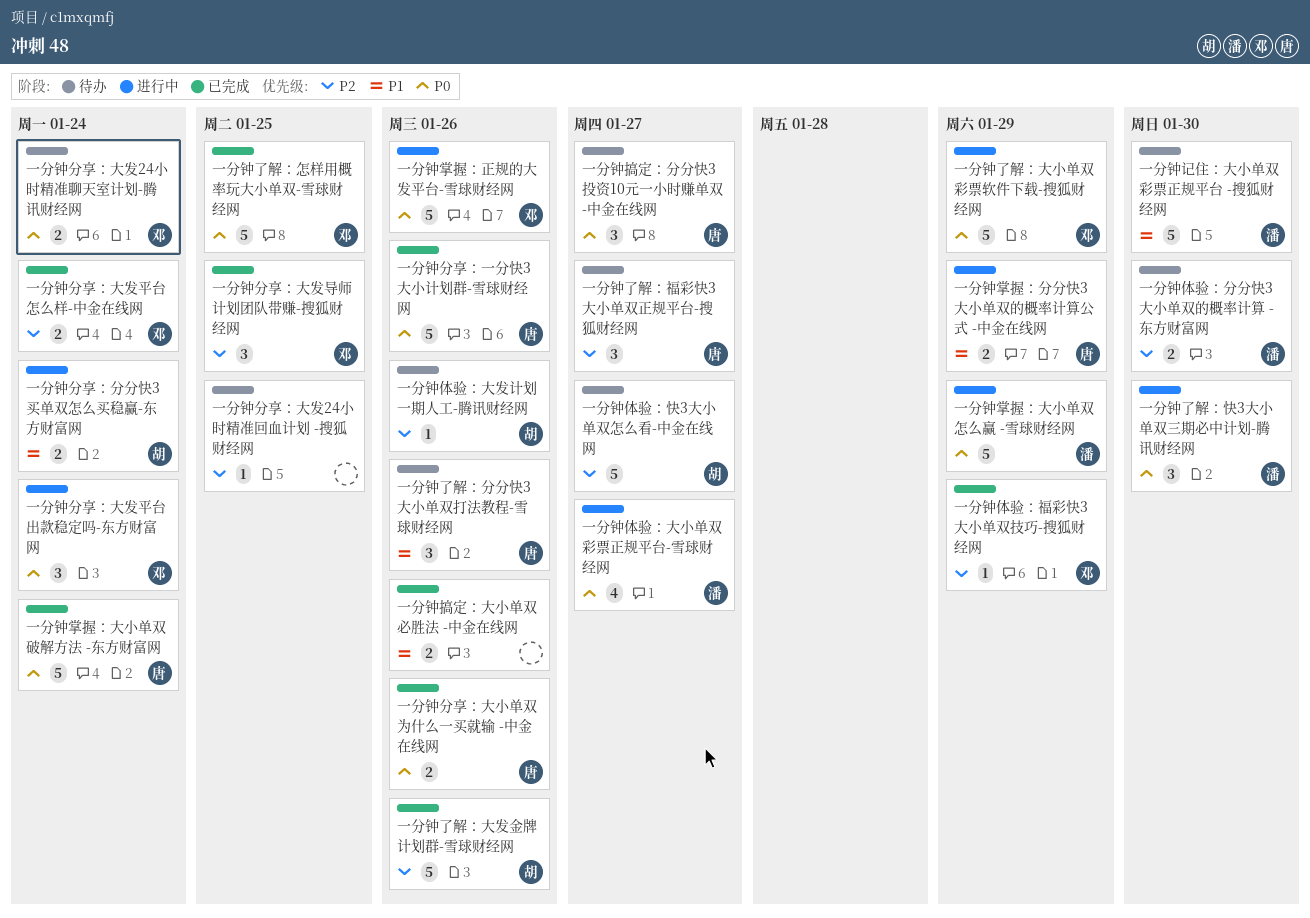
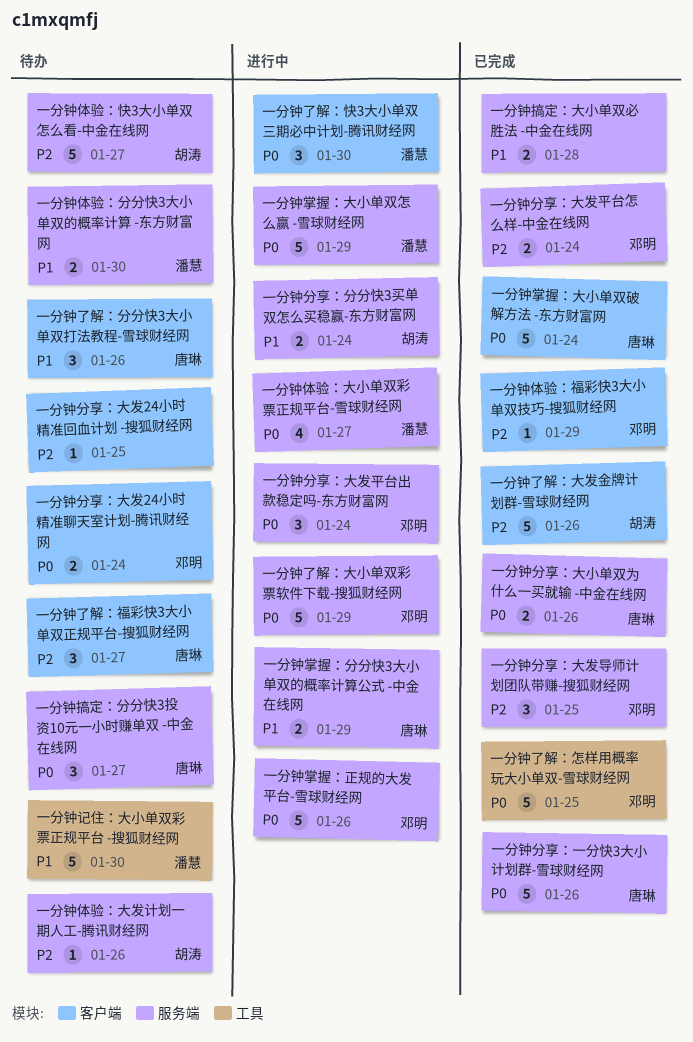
一分钟体验：分分快3大小单双的概率计算 -东方财富网, priority: P2 -> P1
一分钟搞定：大小单双必胜法 -中金在线网, due: Jan 26 -> Jan 28

